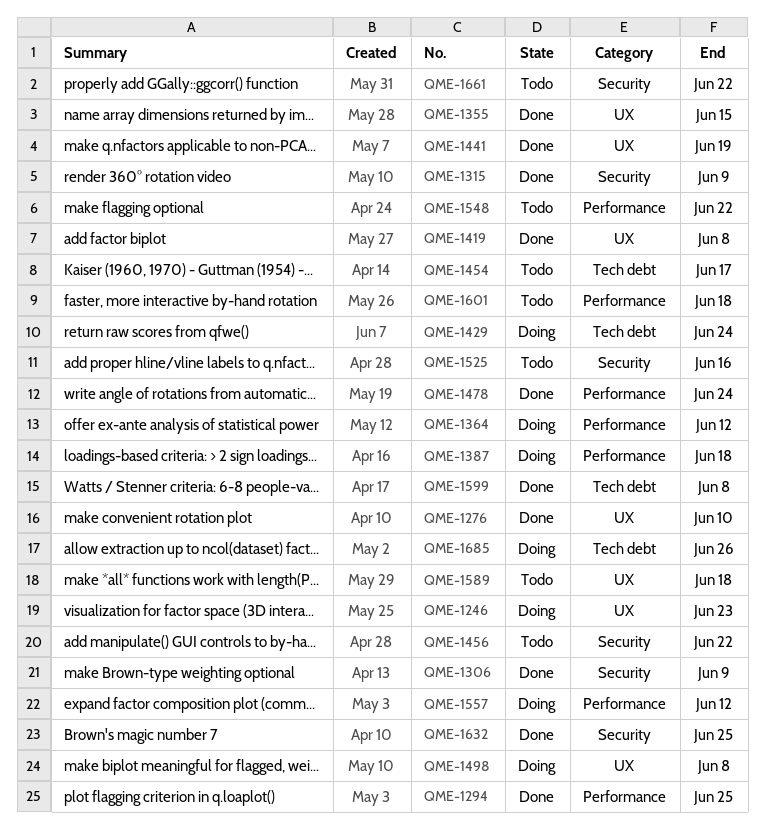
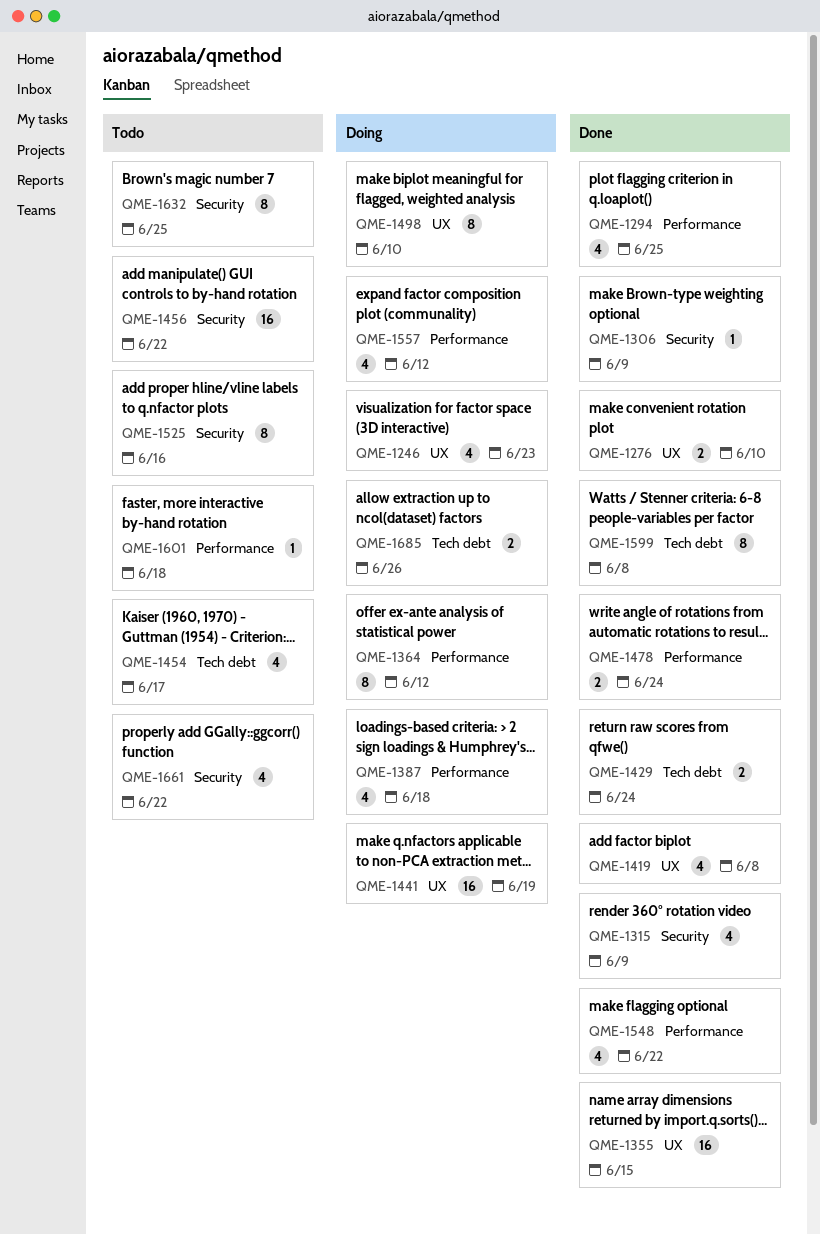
QME-1429, status: Doing -> Done
QME-1441, status: Done -> Doing
QME-1498, due: Jun 8 -> Jun 10
QME-1548, status: Todo -> Done
QME-1589: present -> none
QME-1632, status: Done -> Todo

